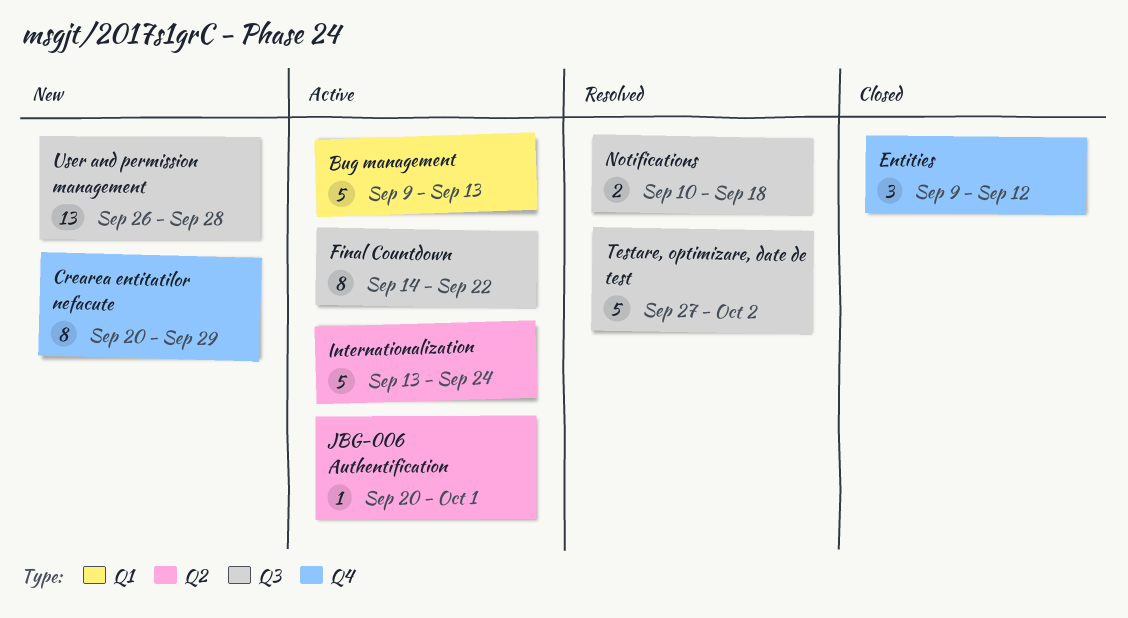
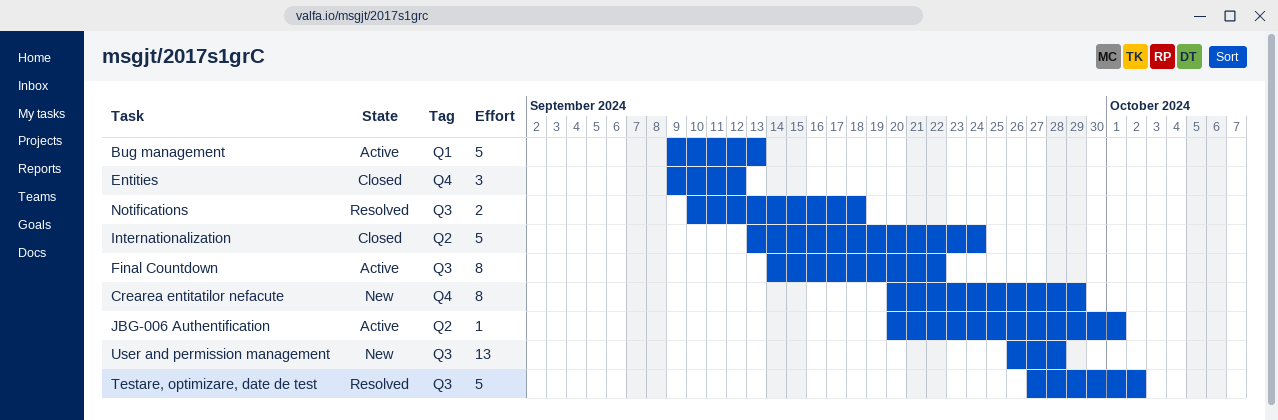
Internationalization, status: Active -> Closed

